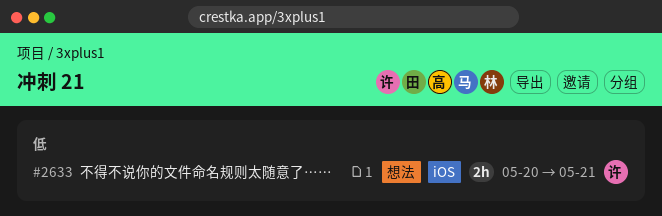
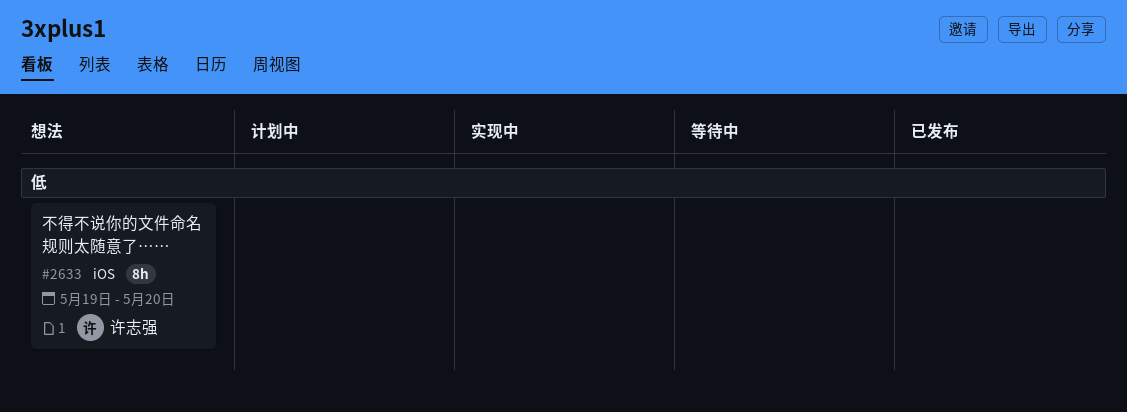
#2633, estimate: 2h -> 8h
#2633, start: May 20 -> May 19
#2633, due: May 21 -> May 20

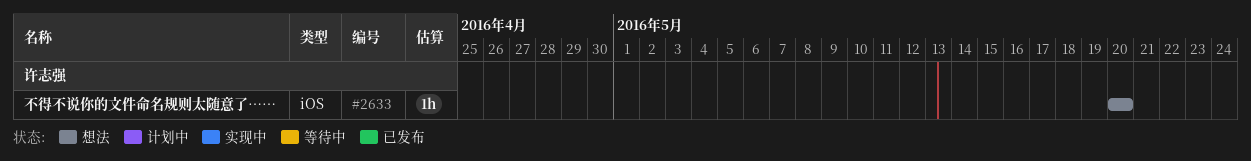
#2633, estimate: 8h -> 1h
#2633, start: May 19 -> May 20

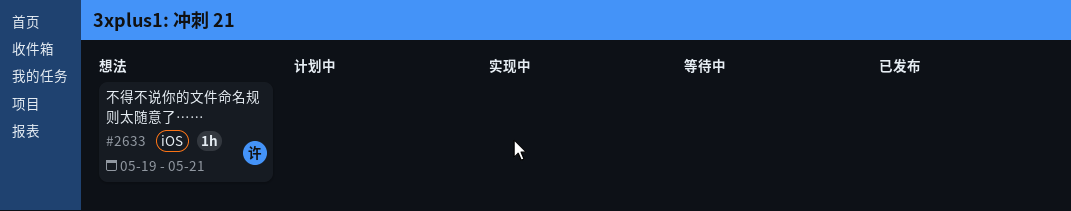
#2633, start: May 20 -> May 19
#2633, due: May 20 -> May 21

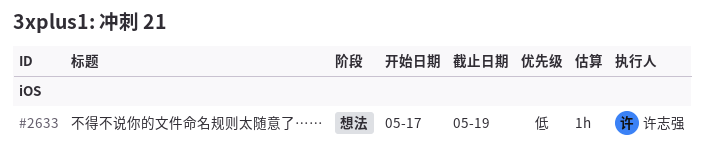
#2633, start: May 19 -> May 17
#2633, due: May 21 -> May 19

